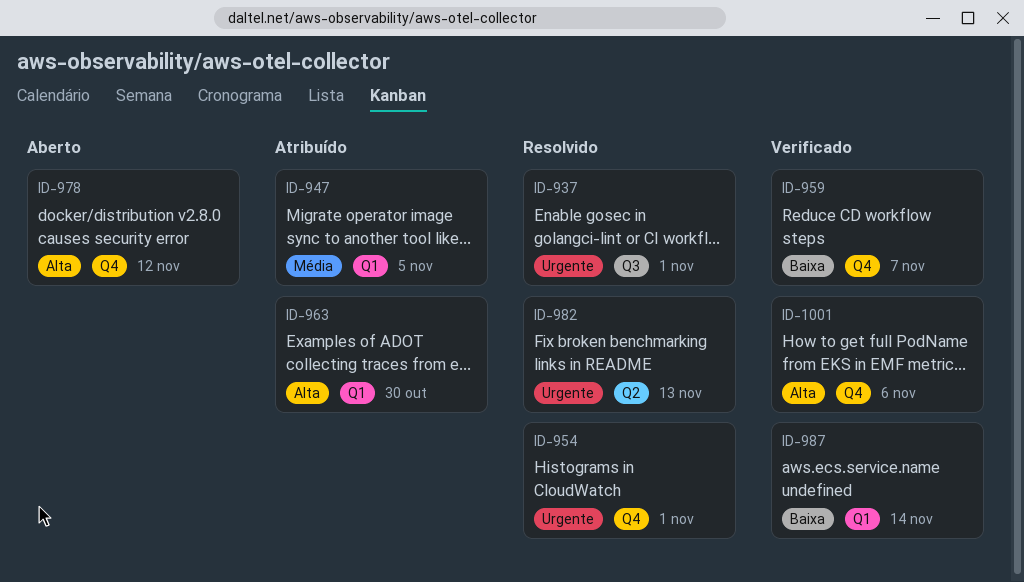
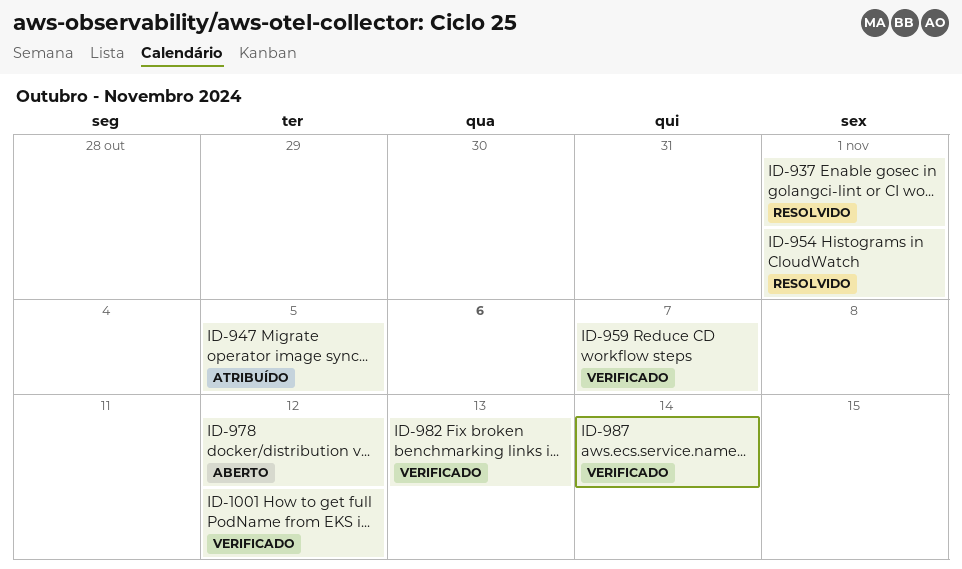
ID-963: present -> none
ID-982, status: Resolvido -> Verificado
ID-1001, due: Nov 6 -> Nov 12

